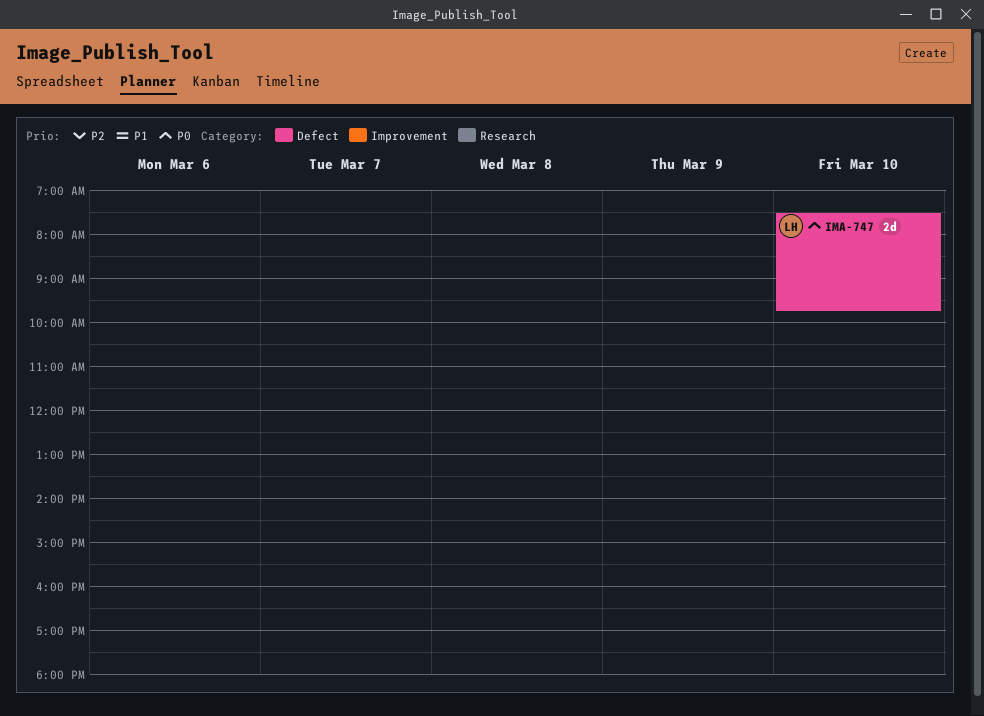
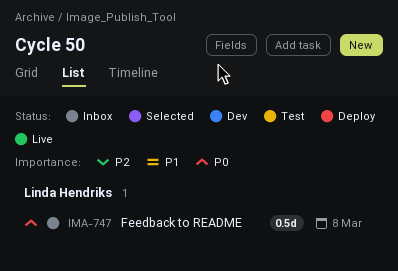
IMA-747, estimate: 2d -> 0.5d
IMA-747, day: Mar 10 -> Mar 8

